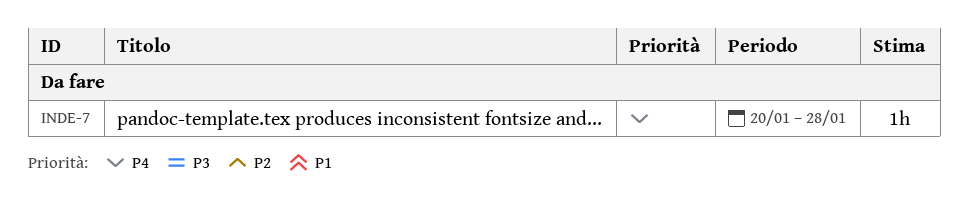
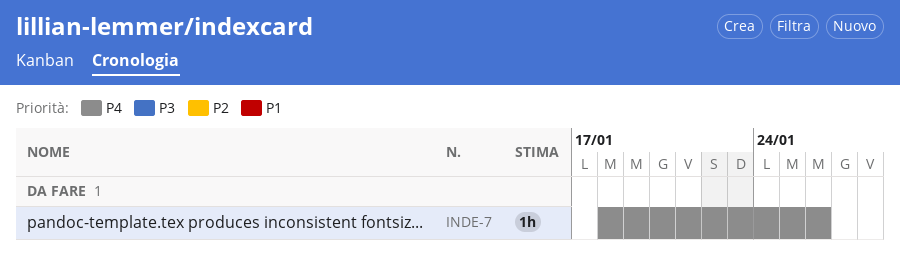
INDE-7, start: Jan 20 -> Jan 18
INDE-7, due: Jan 28 -> Jan 26

